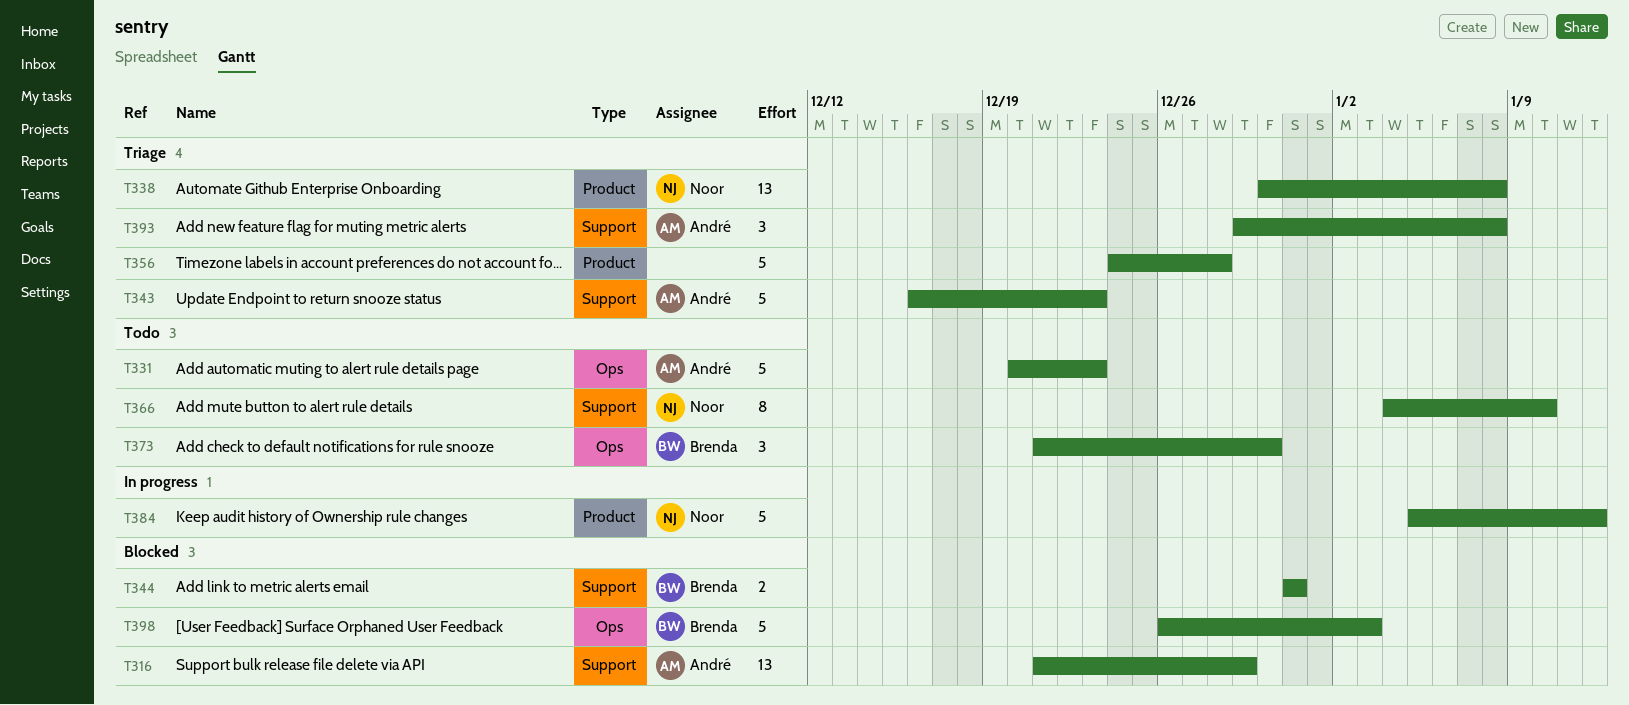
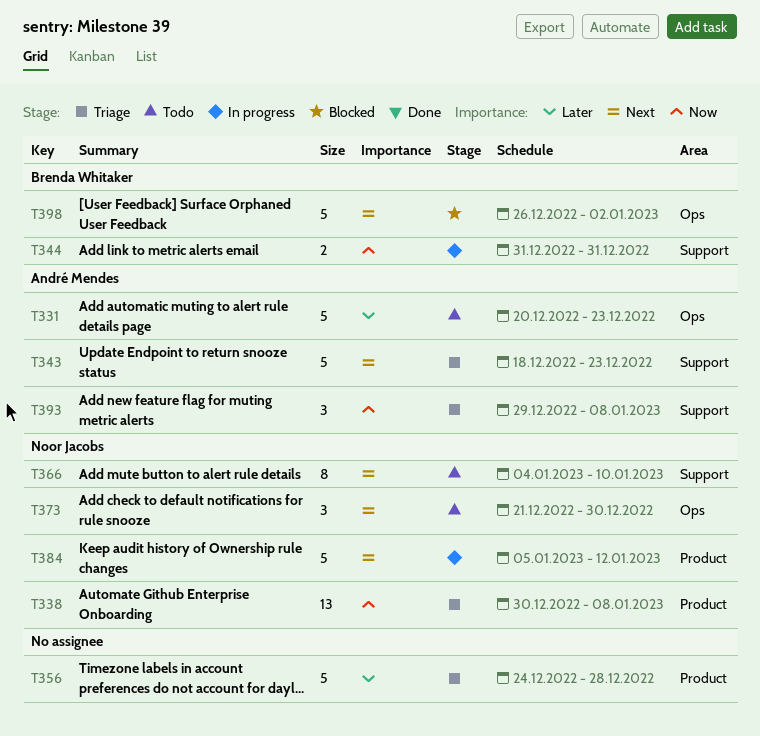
T316: present -> none
T343, start: Dec 16 -> Dec 18
T344, status: Blocked -> In progress
T373, owner: Brenda Whitaker -> Noor Jacobs
T398, due: Jan 3 -> Jan 2

